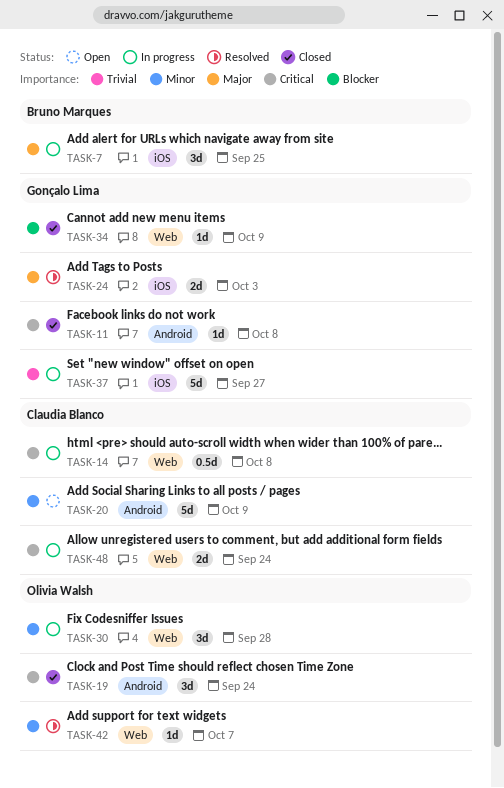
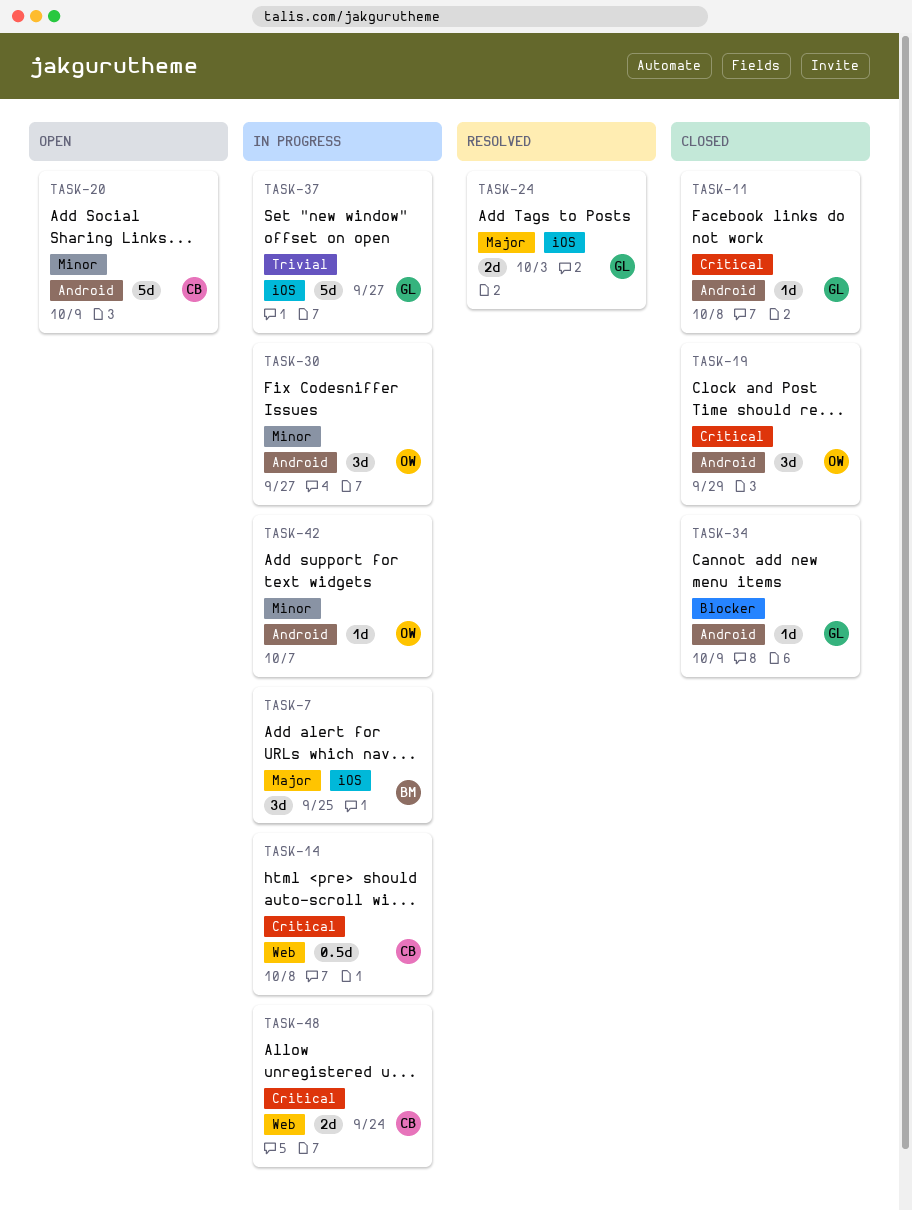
TASK-19, due: Sep 24 -> Sep 29
TASK-30, label: Web -> Android
TASK-30, due: Sep 28 -> Sep 27
TASK-34, label: Web -> Android
TASK-42, status: Resolved -> In progress
TASK-42, label: Web -> Android

